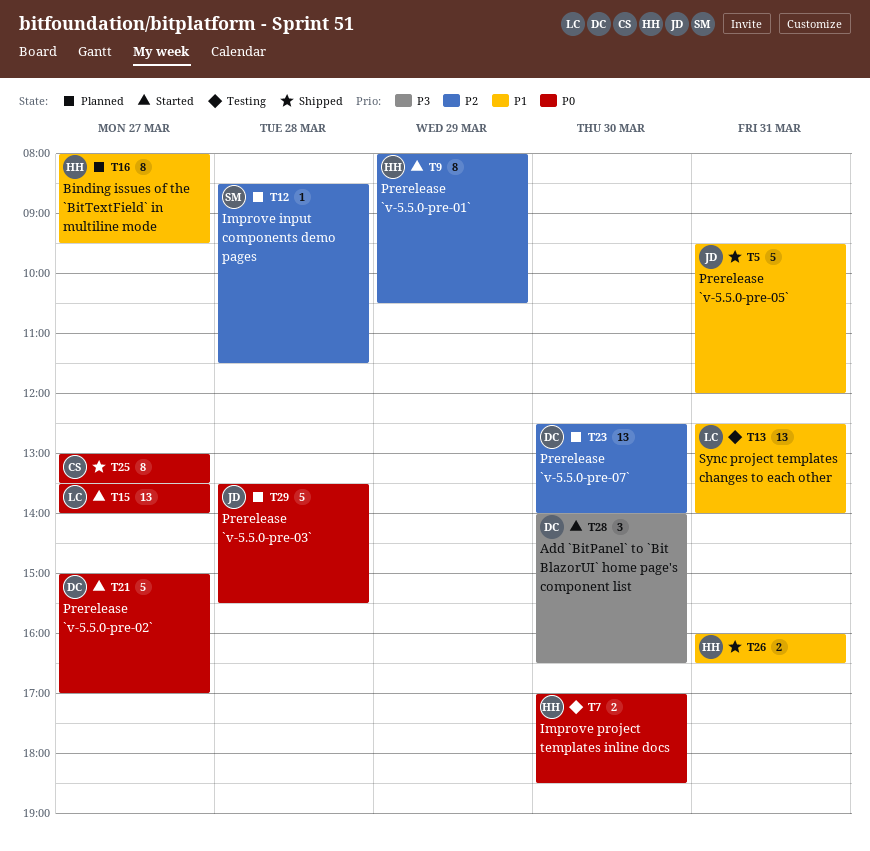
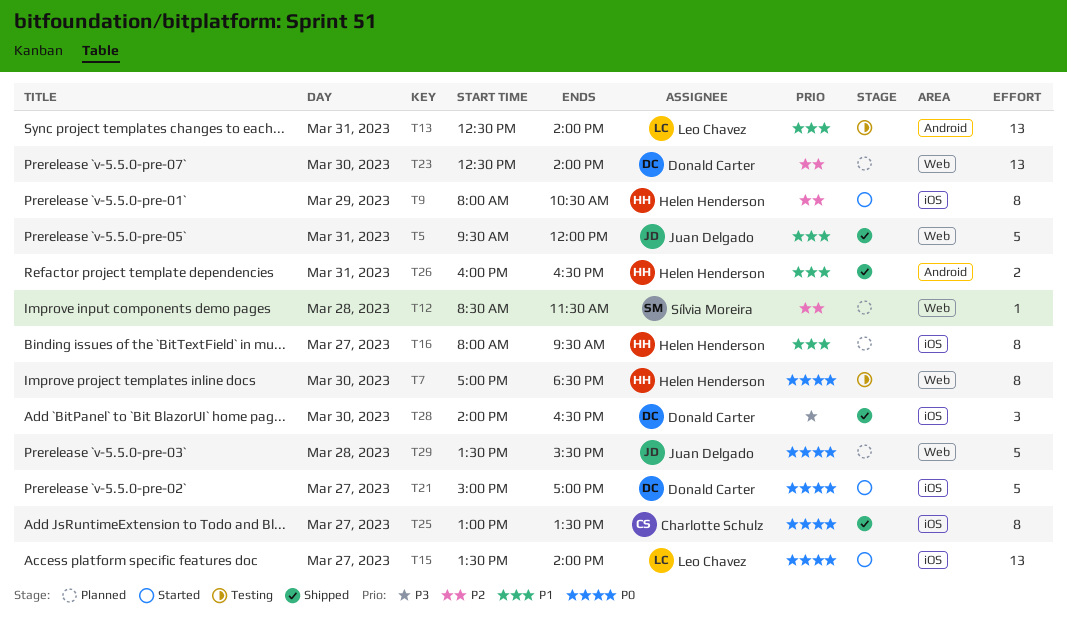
T7, estimate: 2 -> 8
T28, status: Started -> Shipped

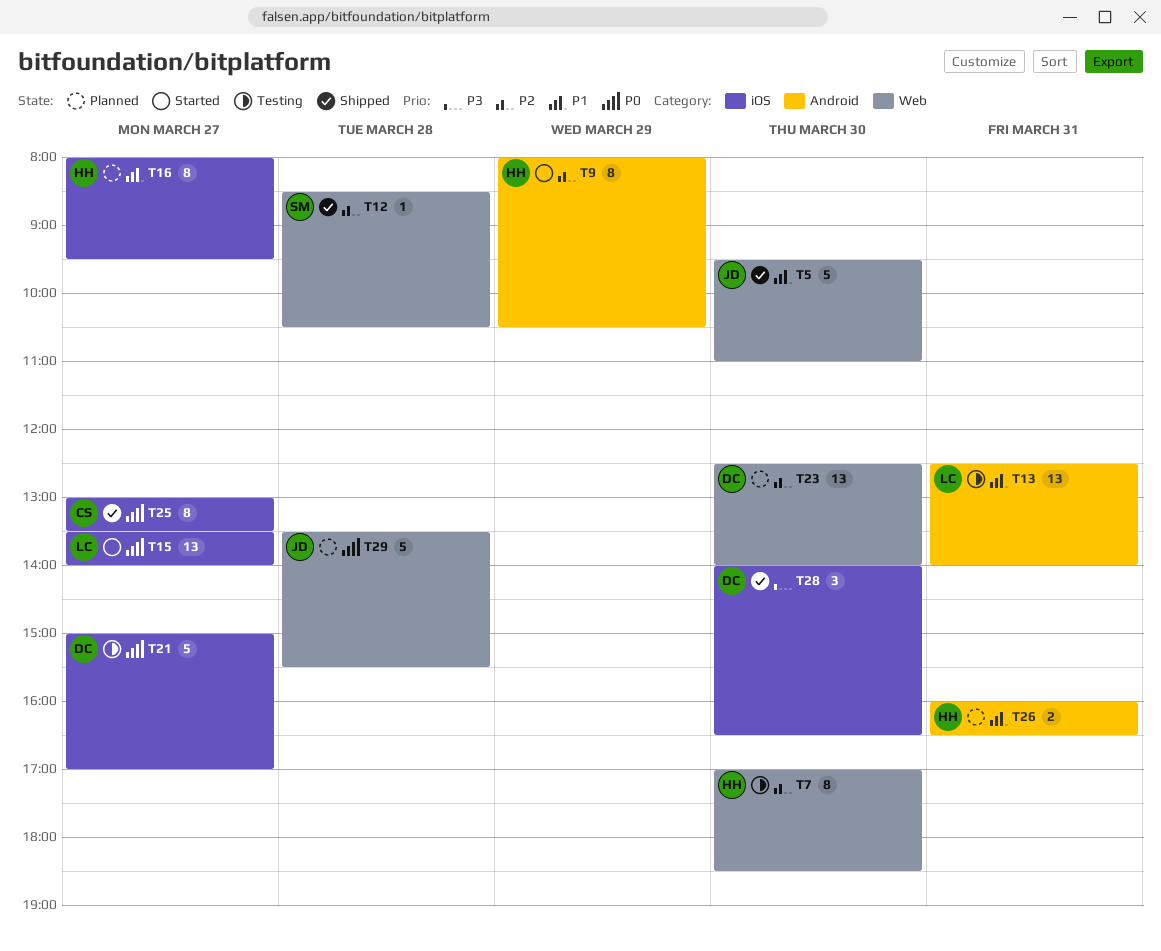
T5, day: Mar 31 -> Mar 30
T5, ends: 12:00 -> 11:00
T7, priority: P0 -> P2
T9, label: iOS -> Android
T12, status: Planned -> Shipped
T12, ends: 11:30 -> 10:30
T21, status: Started -> Testing
T26, status: Shipped -> Planned

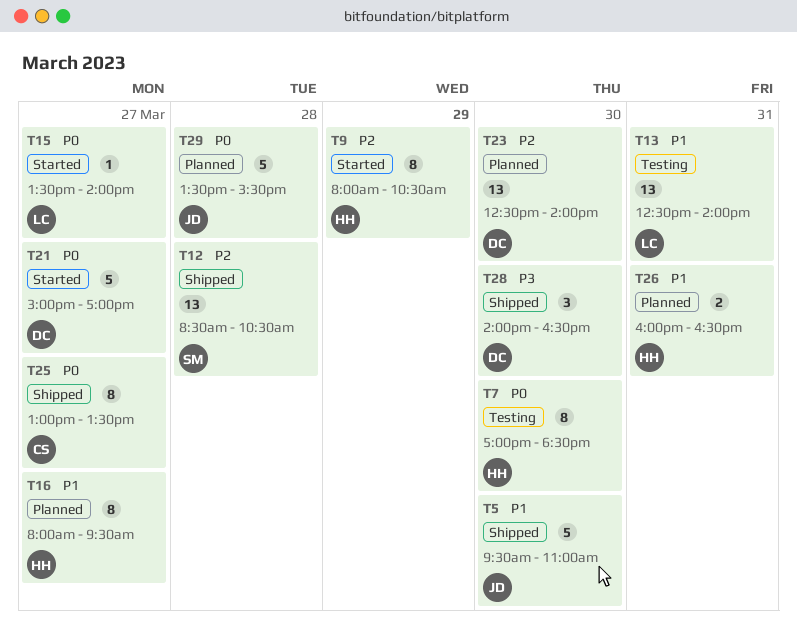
T7, priority: P2 -> P0
T12, estimate: 1 -> 13
T15, estimate: 13 -> 1
T21, status: Testing -> Started

